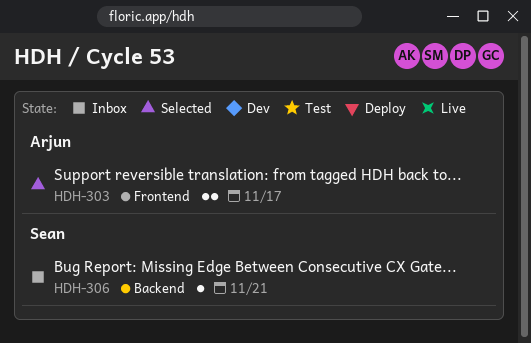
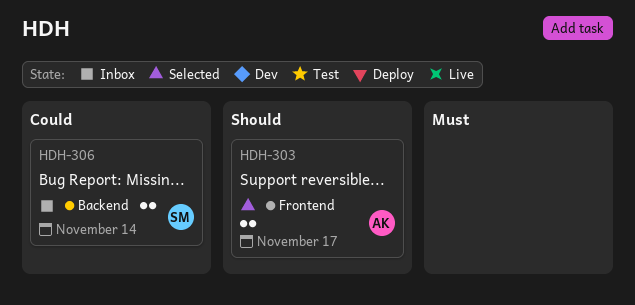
HDH-306, estimate: 1 -> 2
HDH-306, due: Nov 21 -> Nov 14

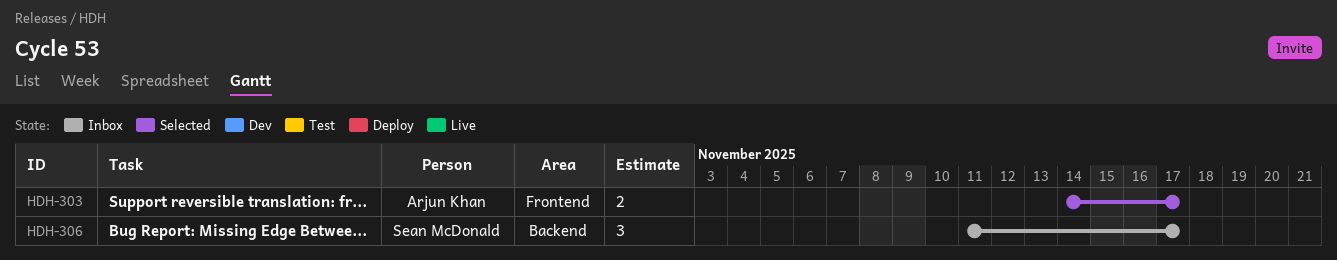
HDH-306, estimate: 2 -> 3
HDH-306, due: Nov 14 -> Nov 17

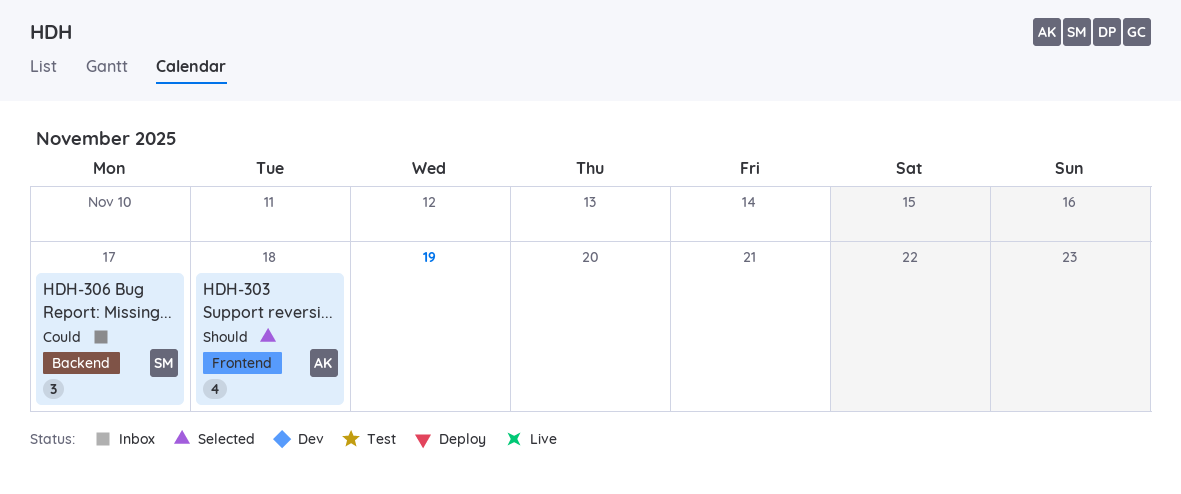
HDH-303, estimate: 2 -> 4
HDH-303, due: Nov 17 -> Nov 18

